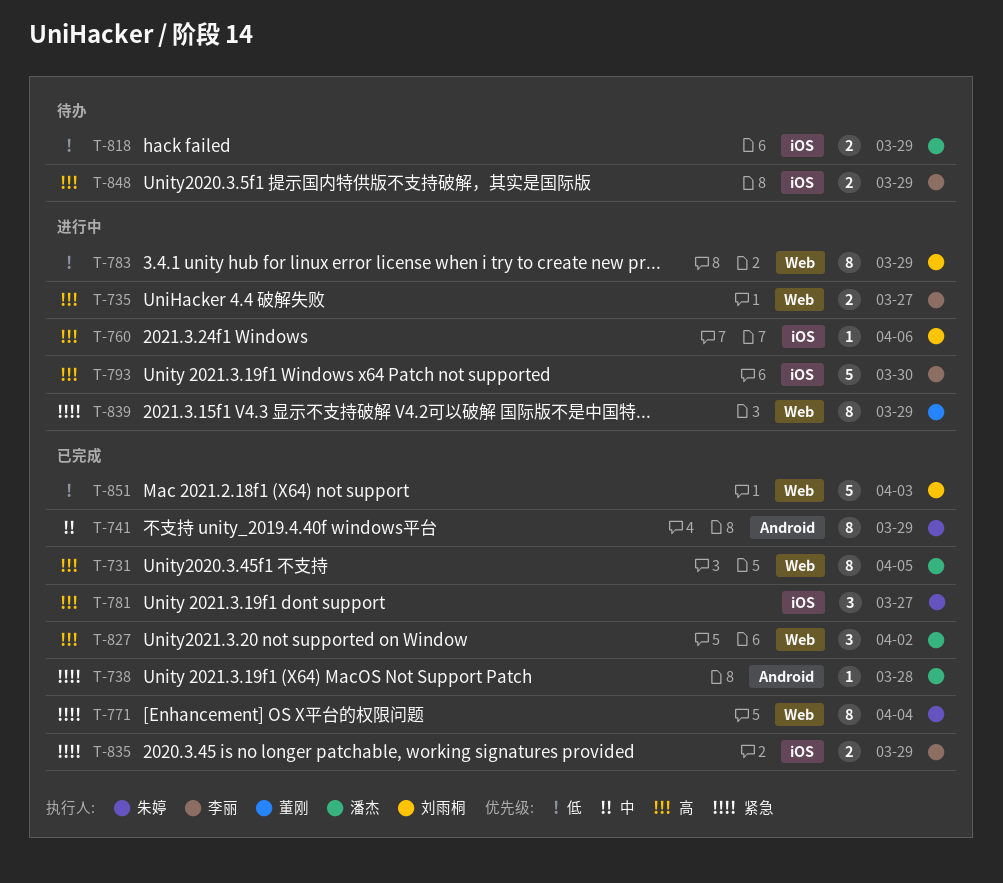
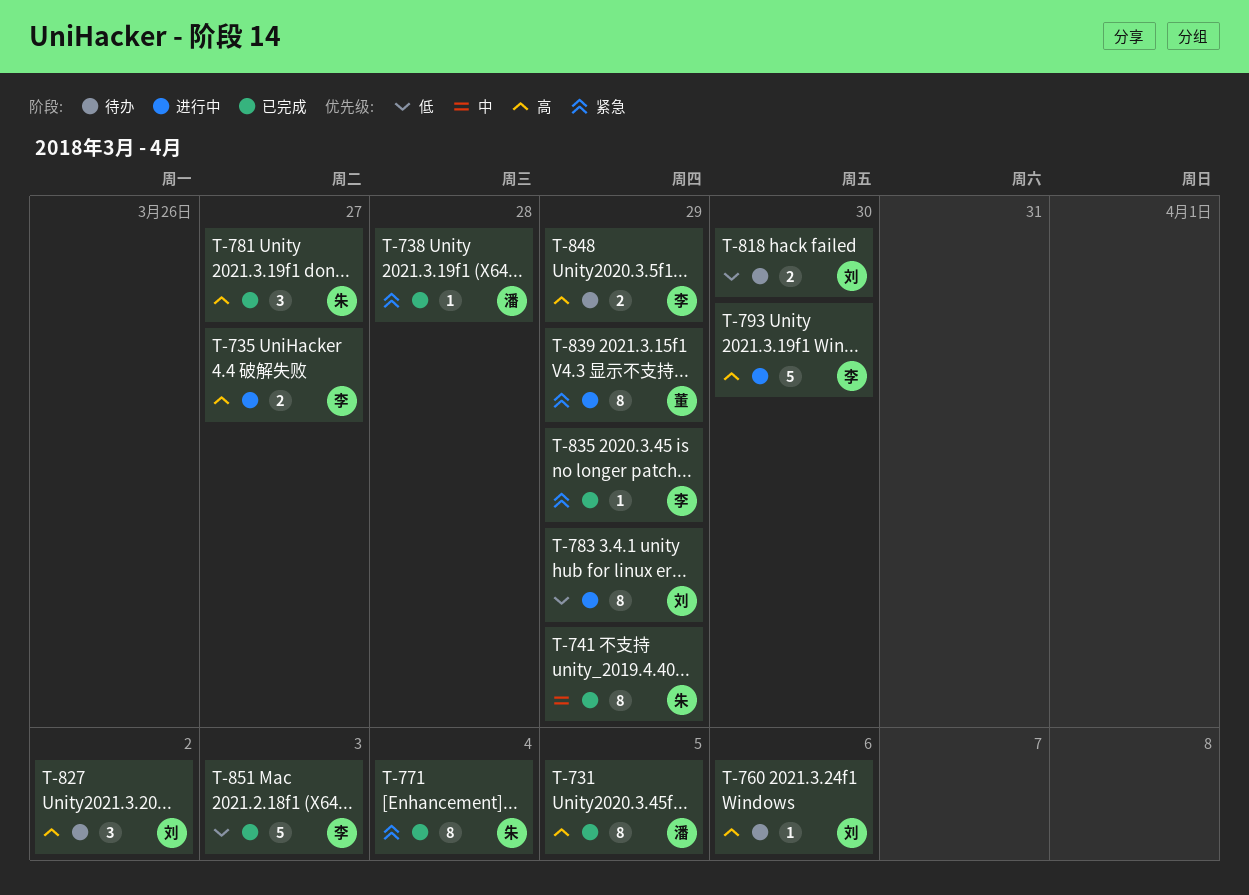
T-760, status: 进行中 -> 待办
T-818, owner: 潘杰 -> 刘雨桐
T-818, due: Mar 29 -> Mar 30
T-827, status: 已完成 -> 待办
T-827, owner: 潘杰 -> 刘雨桐
T-835, estimate: 2 -> 1
T-851, owner: 刘雨桐 -> 李丽

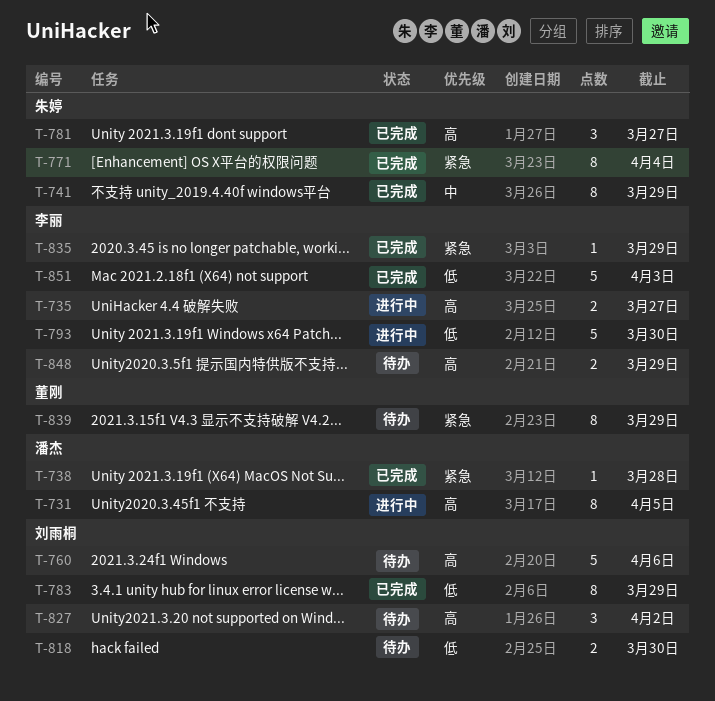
T-731, status: 已完成 -> 进行中
T-760, estimate: 1 -> 5
T-783, status: 进行中 -> 已完成
T-793, priority: 高 -> 低
T-839, status: 进行中 -> 待办

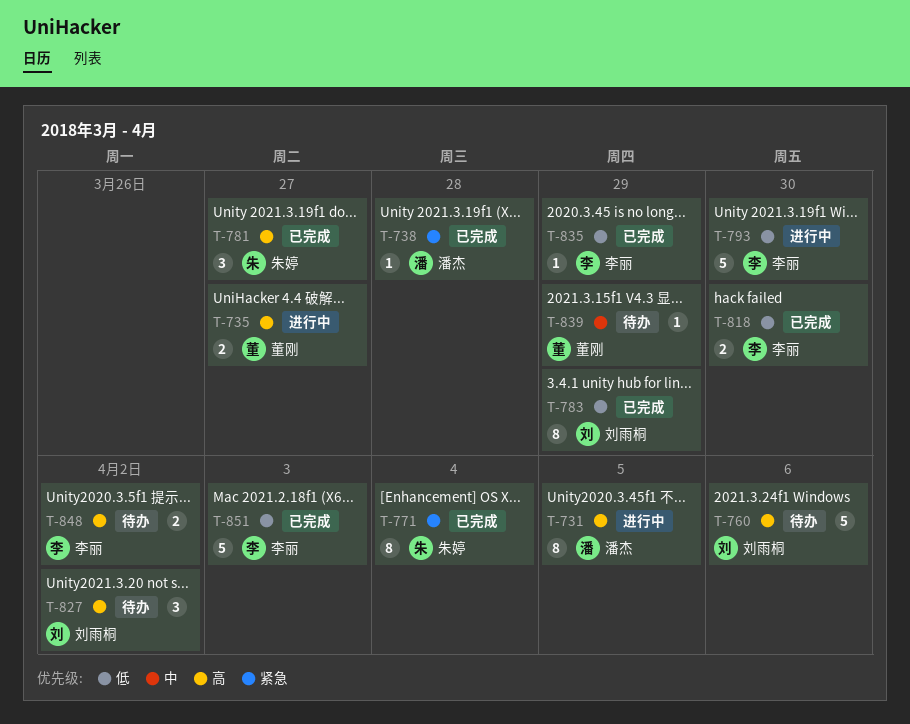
T-735, owner: 李丽 -> 董刚
T-741: present -> none
T-818, status: 待办 -> 已完成
T-818, owner: 刘雨桐 -> 李丽
T-835, priority: 紧急 -> 低
T-839, priority: 紧急 -> 中
T-839, estimate: 8 -> 1
T-848, due: Mar 29 -> Apr 2

